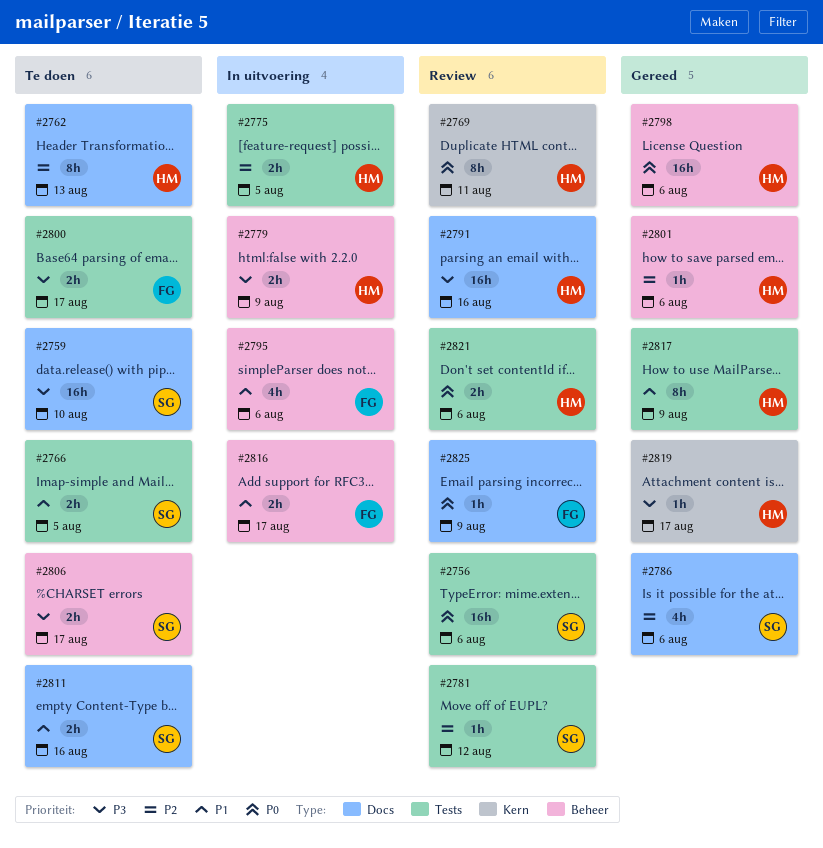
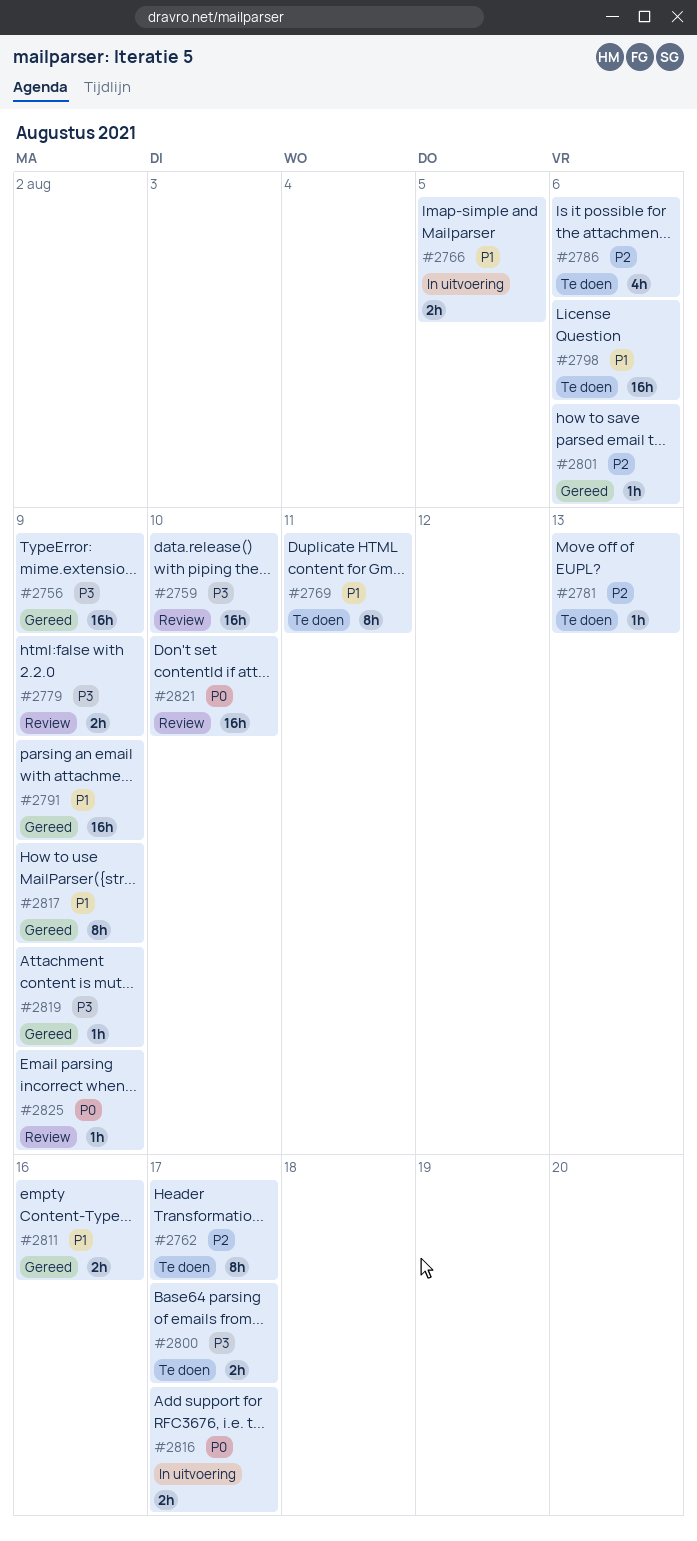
#2756, status: Review -> Gereed
#2756, priority: P0 -> P3
#2756, due: Aug 6 -> Aug 9
#2759, status: Te doen -> Review
#2762, due: Aug 13 -> Aug 17
#2766, status: Te doen -> In uitvoering
#2769, status: Review -> Te doen
#2769, priority: P0 -> P1
#2775: present -> none
#2779, status: In uitvoering -> Review
#2781, status: Review -> Te doen
#2781, due: Aug 12 -> Aug 13
#2786, status: Gereed -> Te doen
#2791, status: Review -> Gereed
#2791, priority: P3 -> P1
#2791, due: Aug 16 -> Aug 9
#2795: present -> none
#2798, status: Gereed -> Te doen
#2798, priority: P0 -> P1
#2806: present -> none
#2811, status: Te doen -> Gereed
#2816, priority: P1 -> P0
#2819, due: Aug 17 -> Aug 9
#2821, estimate: 2h -> 16h
#2821, due: Aug 6 -> Aug 10

